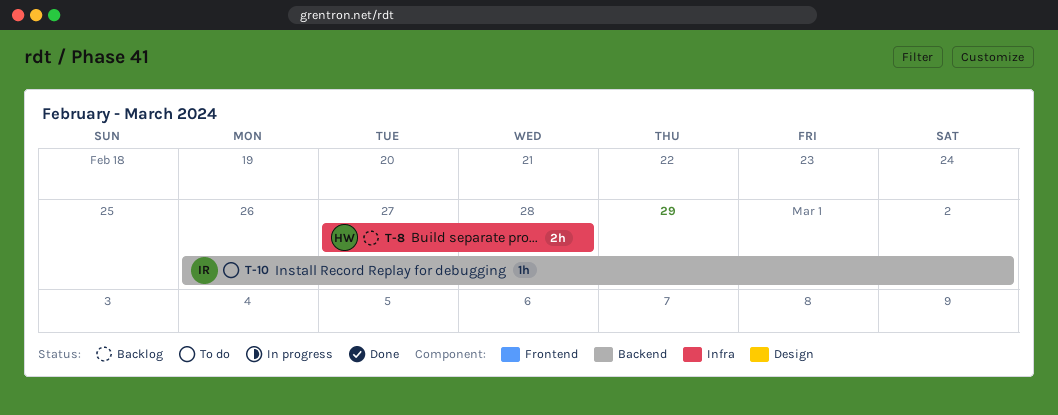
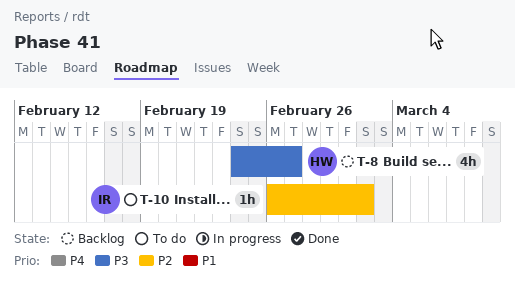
T-8, estimate: 2h -> 4h
T-8, start: Feb 27 -> Feb 24
T-8, due: Feb 28 -> Feb 27

